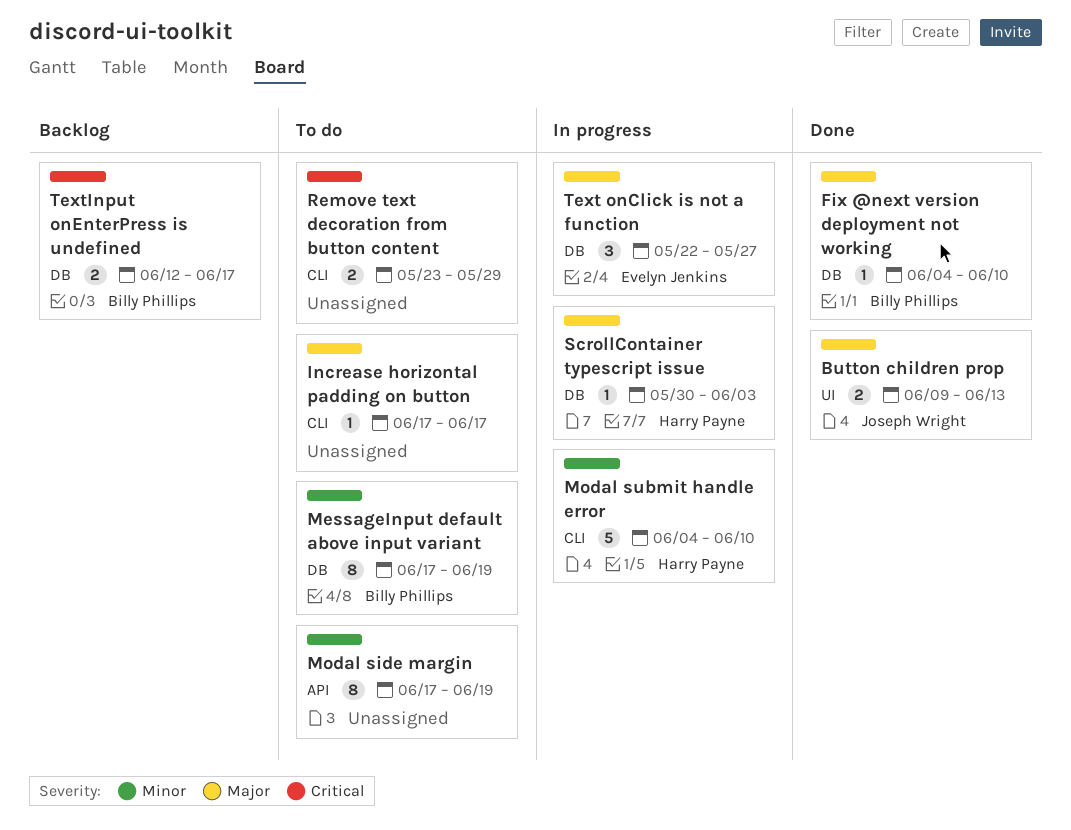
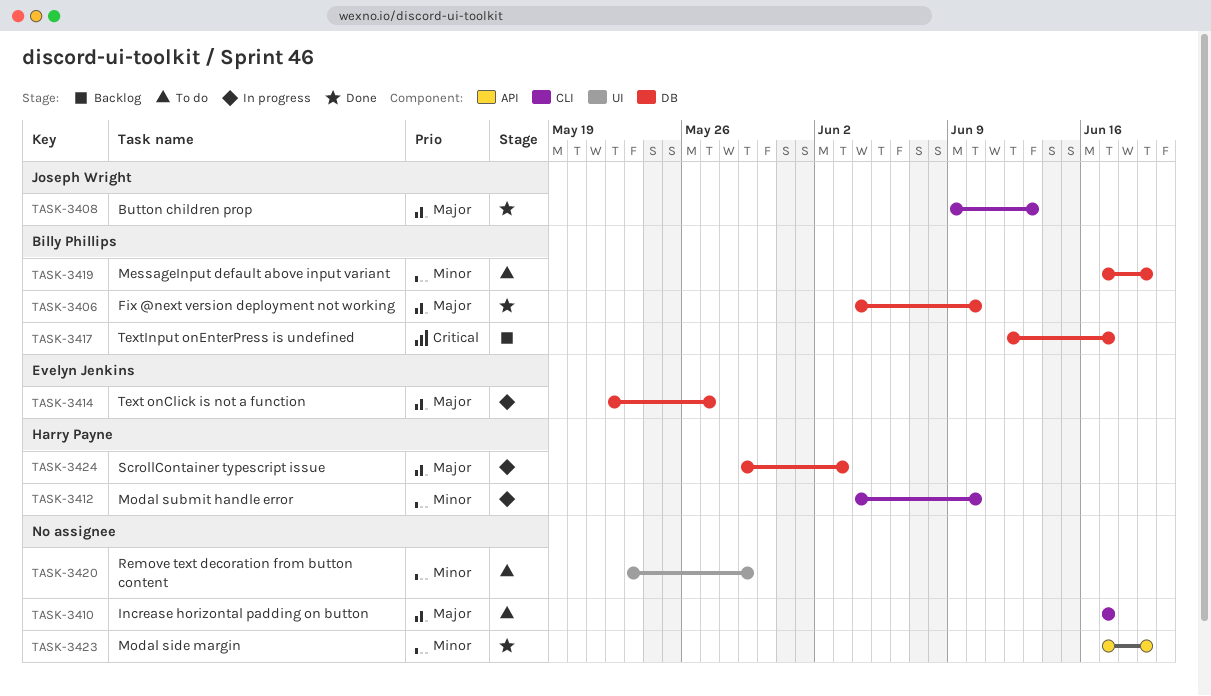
Button children prop, label: UI -> CLI
Modal side margin, status: To do -> Done
Remove text decoration from button content, priority: Critical -> Minor
Remove text decoration from button content, label: CLI -> UI
ScrollContainer typescript issue, start: May 30 -> May 29

